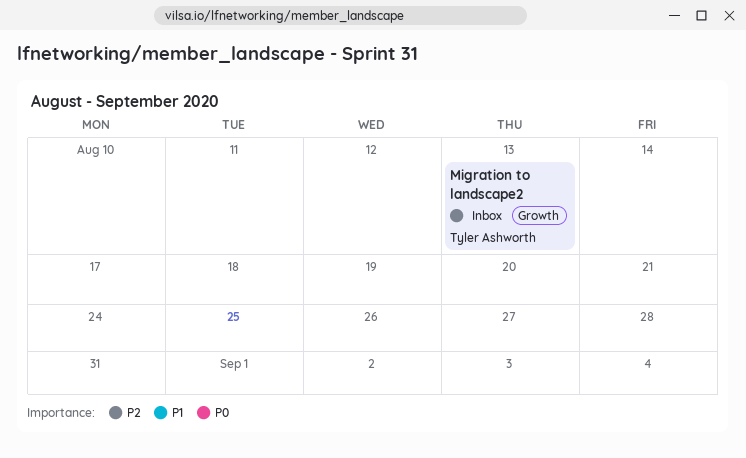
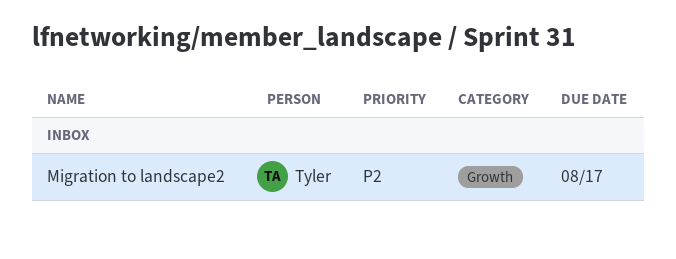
Migration to landscape2, due: Aug 13 -> Aug 17

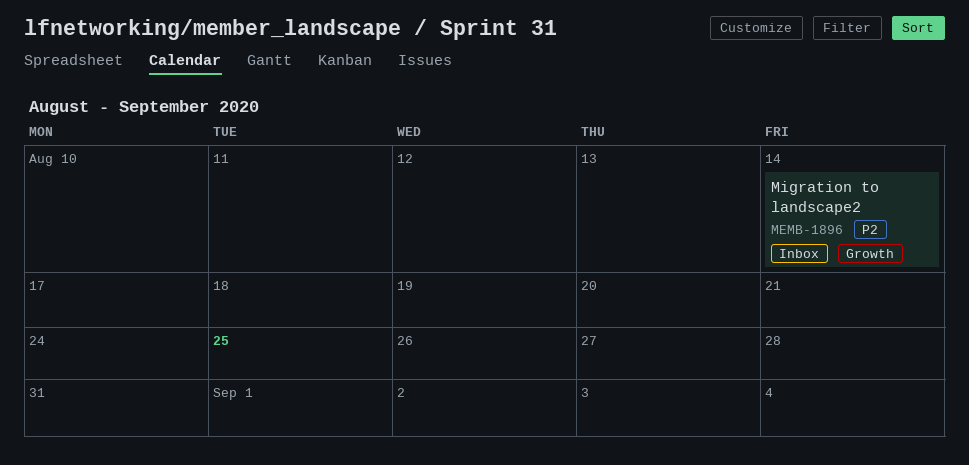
Migration to landscape2, due: Aug 17 -> Aug 14

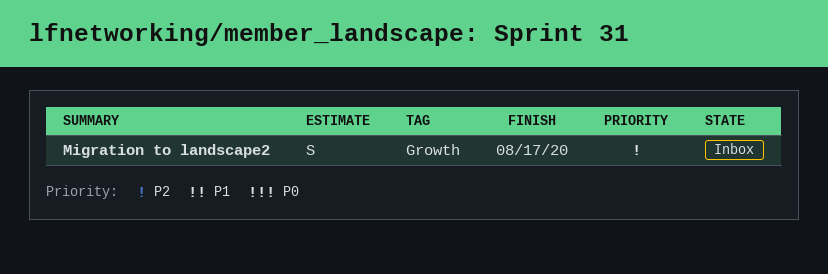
Migration to landscape2, due: Aug 14 -> Aug 17

